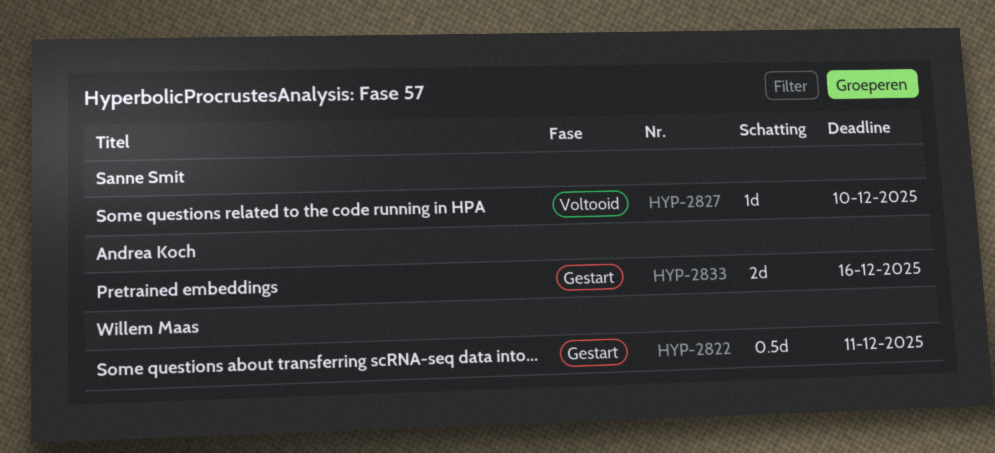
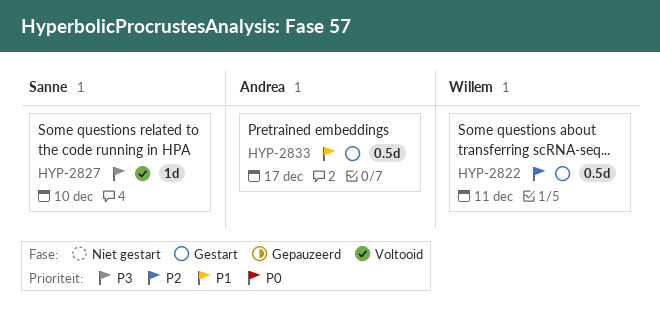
HYP-2833, estimate: 2d -> 0.5d
HYP-2833, due: Dec 16 -> Dec 17

